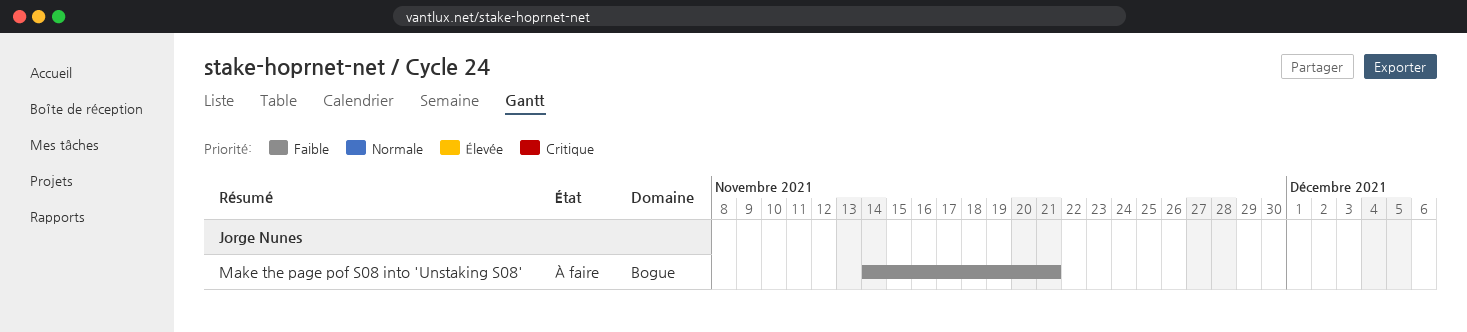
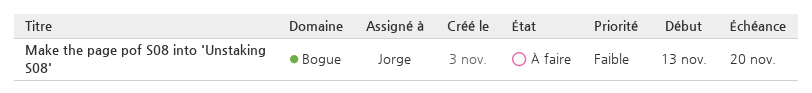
Make the page pof S08 into 'Unstaking S08', start: Nov 14 -> Nov 13
Make the page pof S08 into 'Unstaking S08', due: Nov 21 -> Nov 20

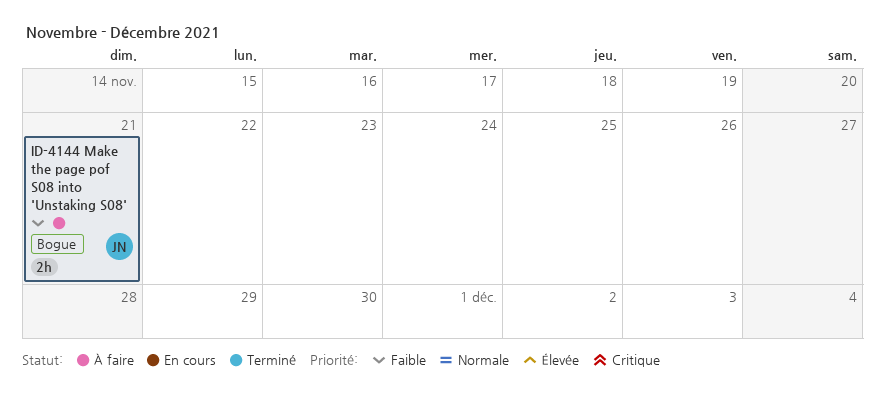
Make the page pof S08 into 'Unstaking S08', due: Nov 20 -> Nov 21

